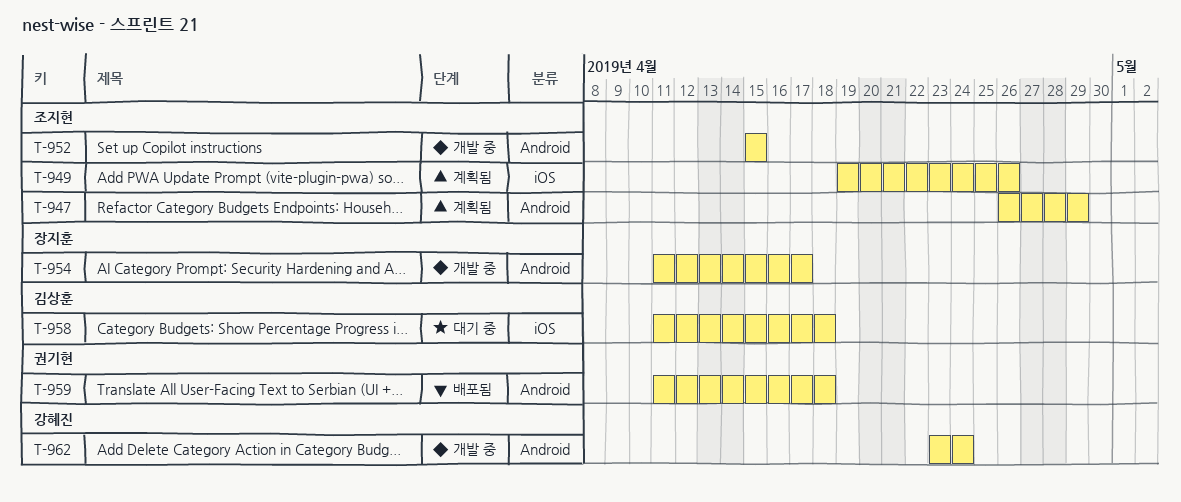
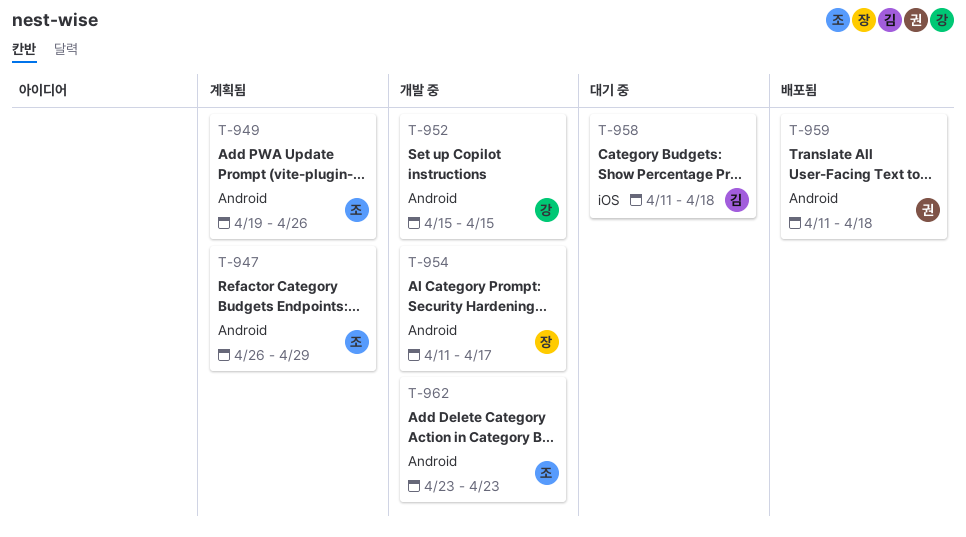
T-949, label: iOS -> Android
T-952, owner: 조지현 -> 강혜진
T-962, owner: 강혜진 -> 조지현
T-962, due: Apr 24 -> Apr 23

